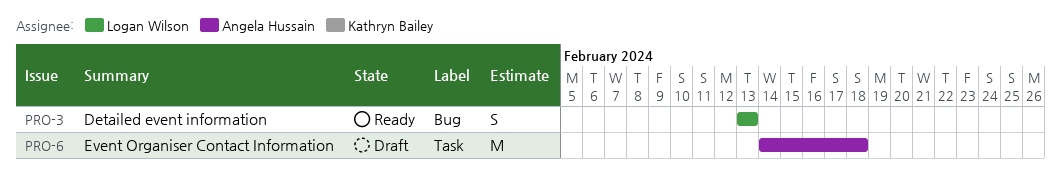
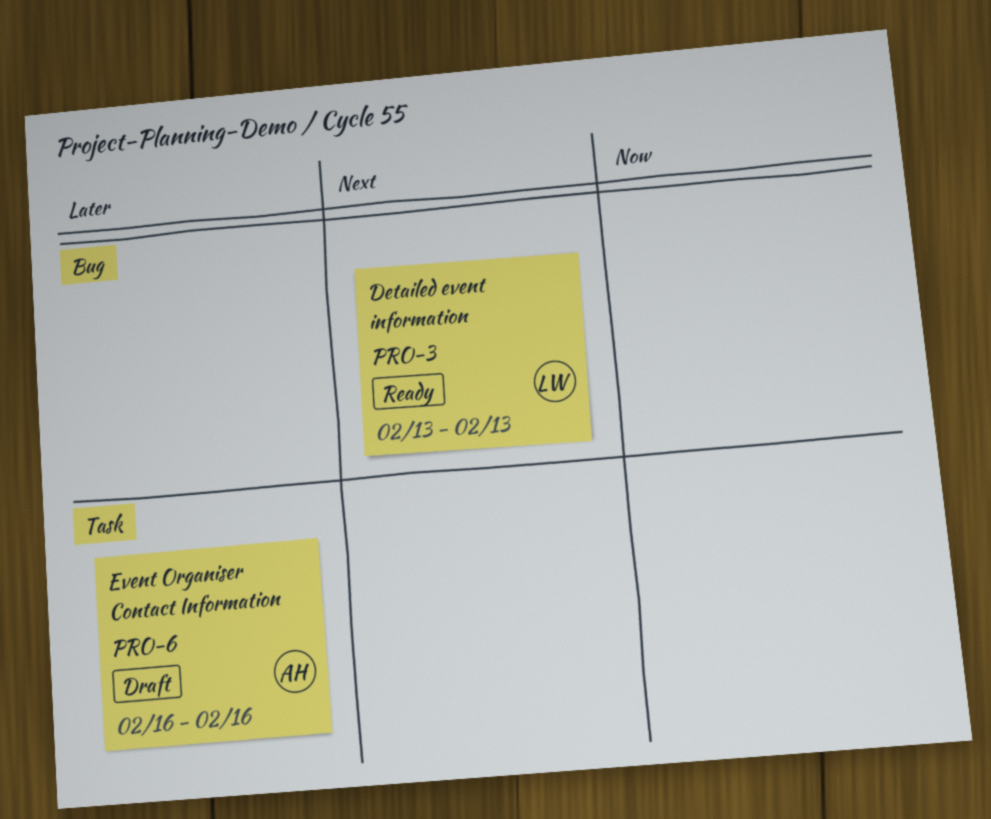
PRO-6, start: Feb 14 -> Feb 16
PRO-6, due: Feb 18 -> Feb 16

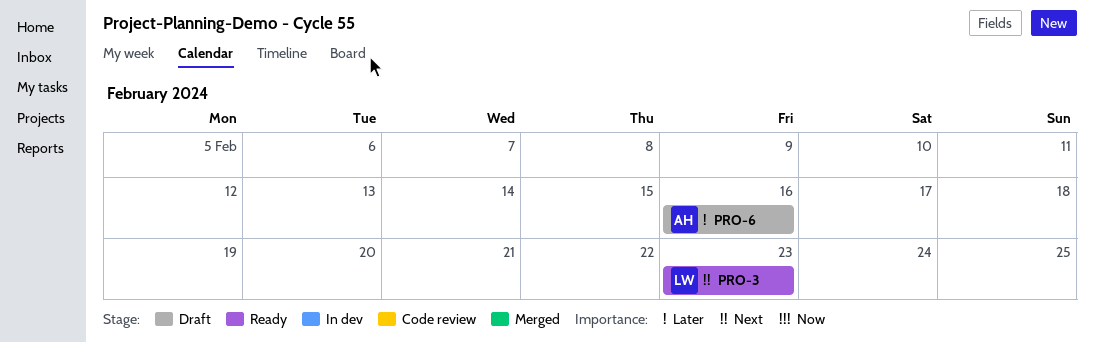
PRO-3, start: Feb 13 -> Feb 23
PRO-3, due: Feb 13 -> Feb 23

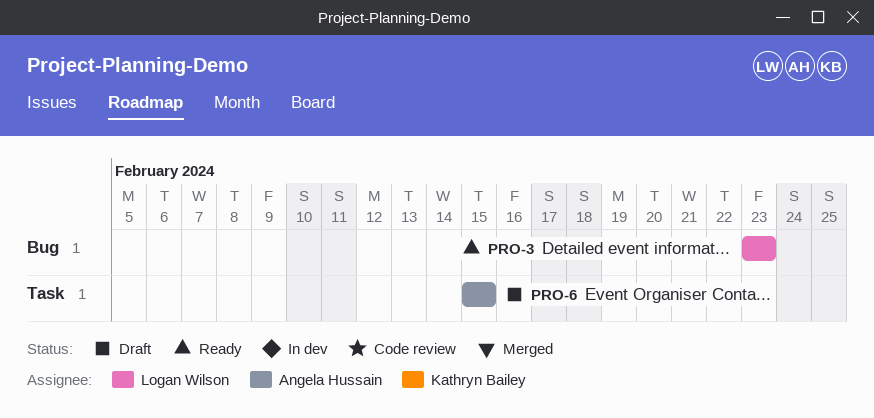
PRO-6, start: Feb 16 -> Feb 15
PRO-6, due: Feb 16 -> Feb 15

